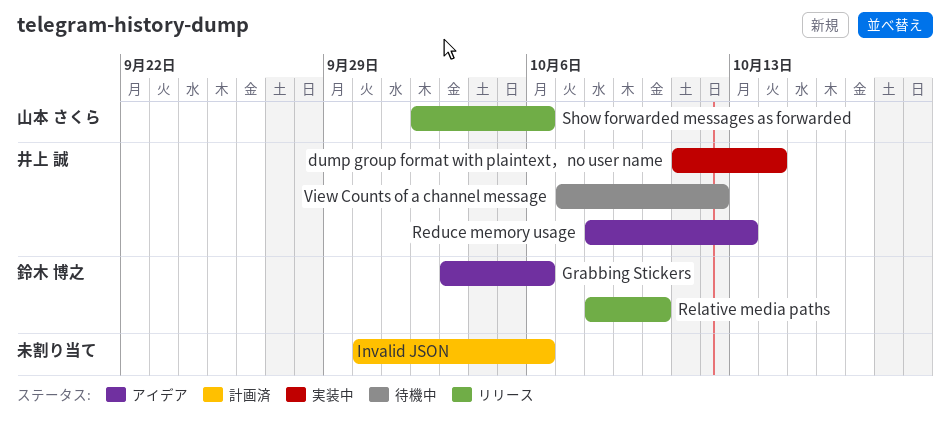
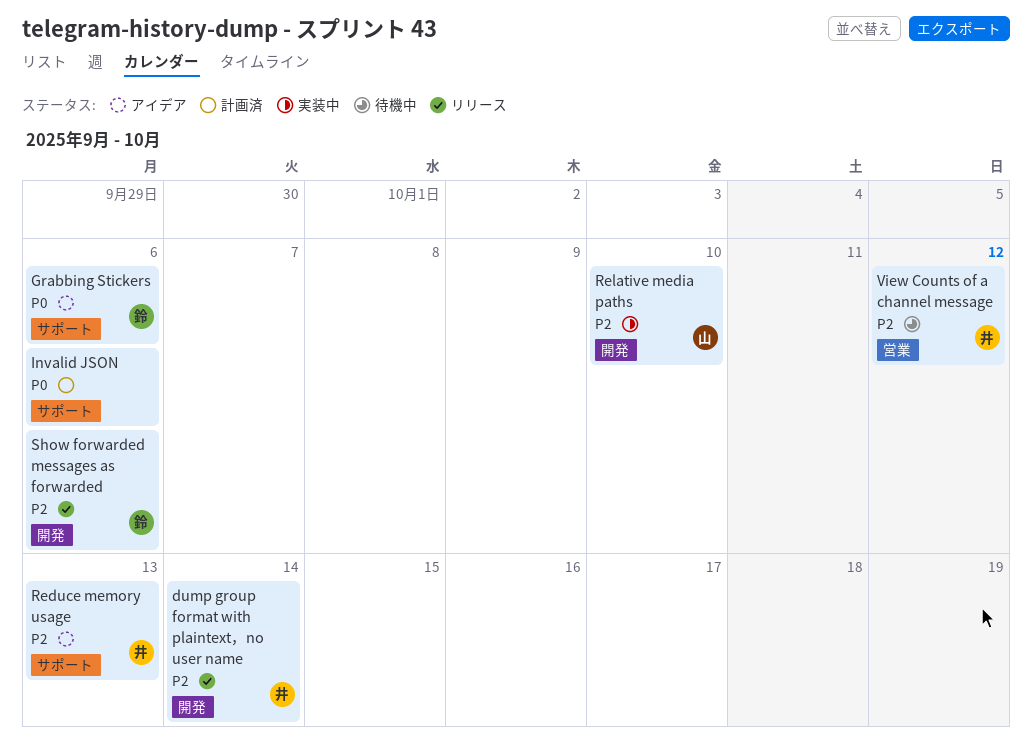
dump group format with plaintext，no user name, status: 実装中 -> リリース
Relative media paths, status: リリース -> 実装中
Relative media paths, owner: 鈴木 博之 -> 山本 さくら
Show forwarded messages as forwarded, owner: 山本 さくら -> 鈴木 博之

